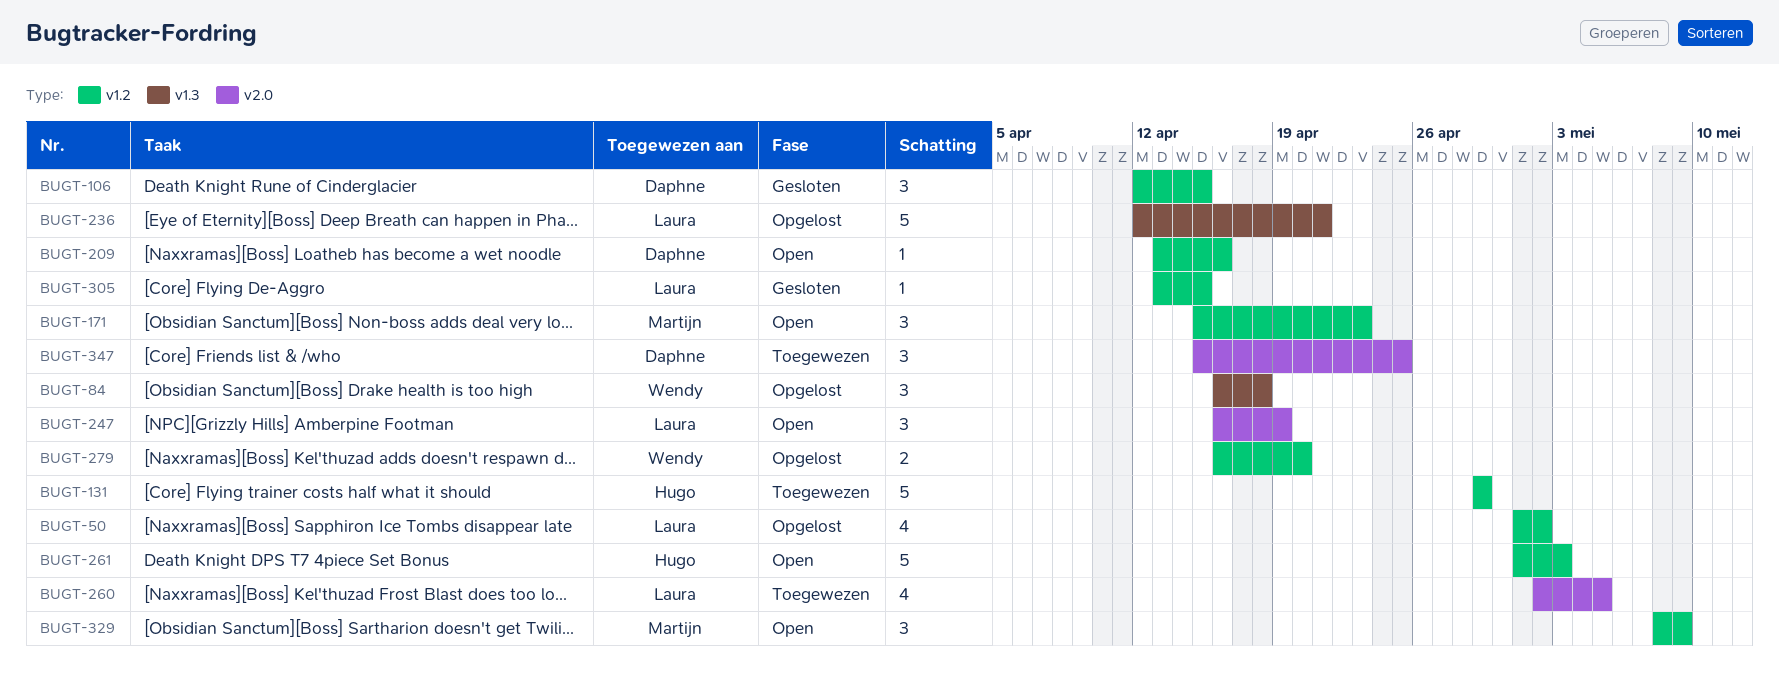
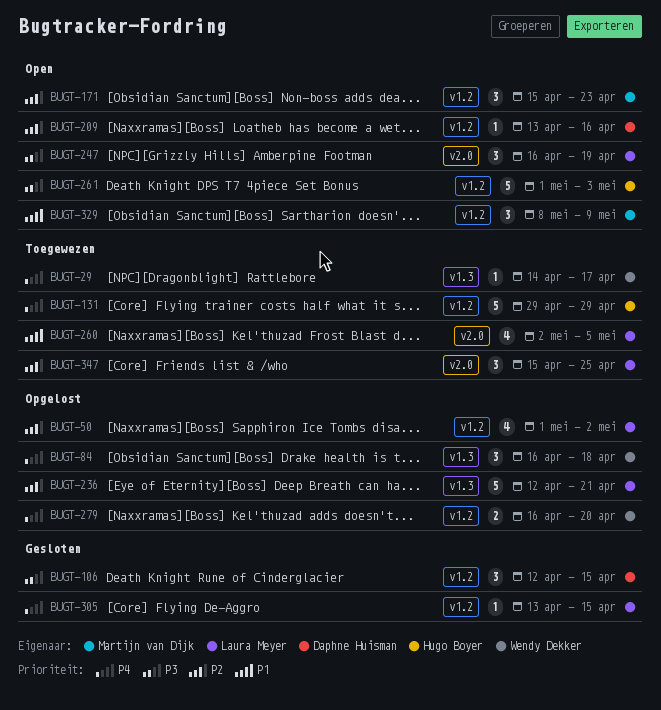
BUGT-29: none -> present
BUGT-347, owner: Daphne Huisman -> Laura Meyer

